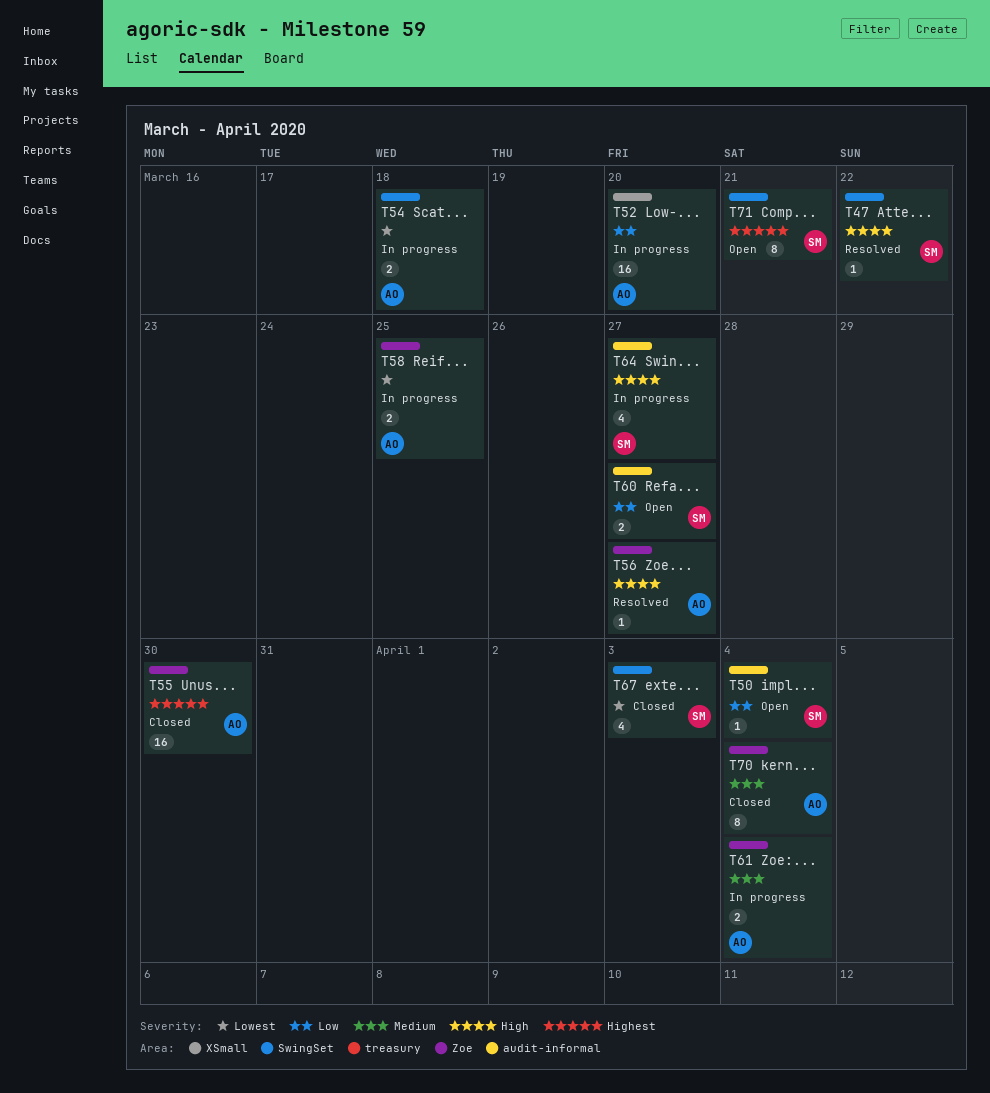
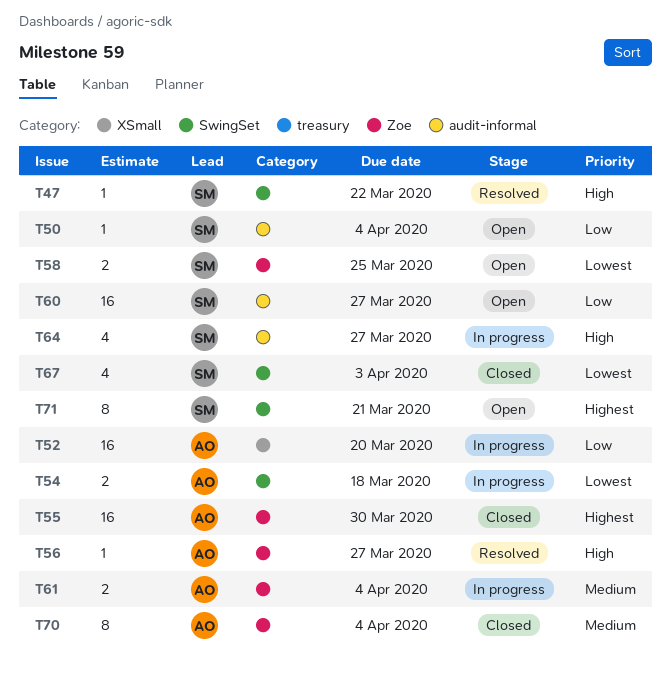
T58, status: In progress -> Open
T58, owner: AO -> SM
T60, estimate: 2 -> 16

